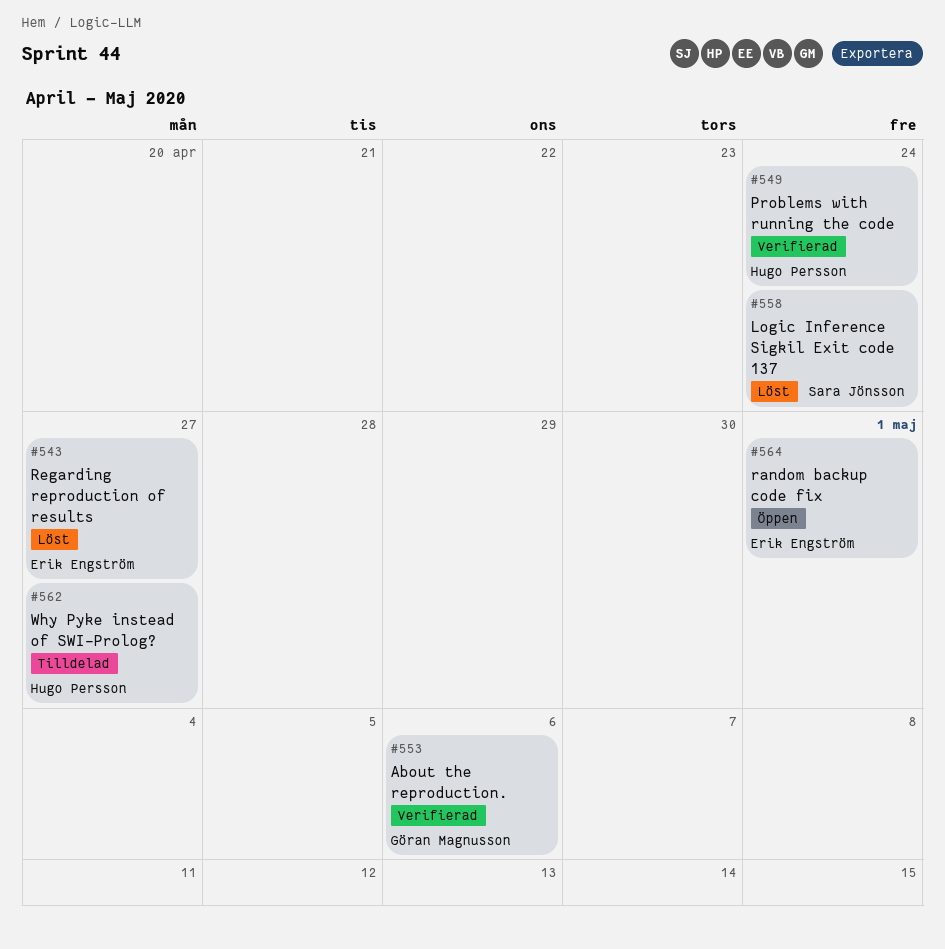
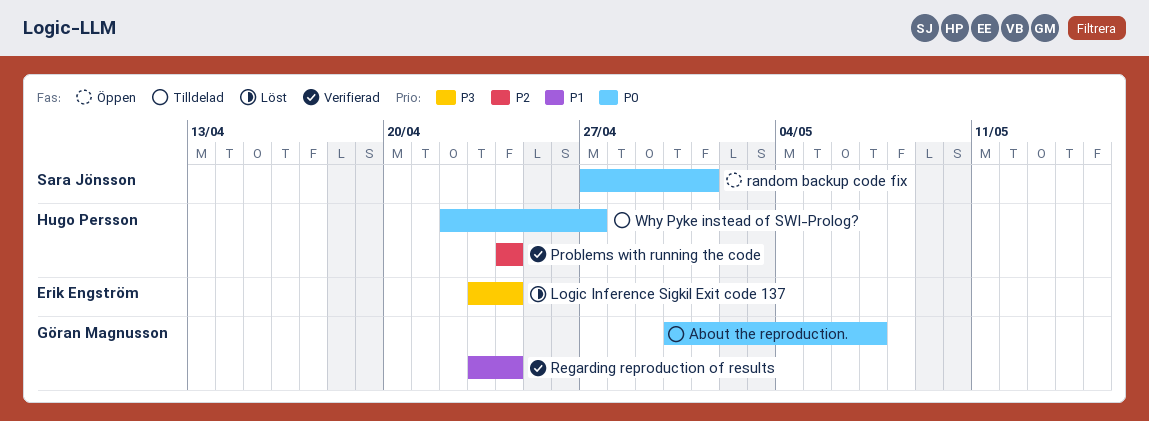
About the reproduction., status: Verifierad -> Tilldelad
About the reproduction., due: May 6 -> May 7
Logic Inference Sigkil Exit code 137, owner: Sara Jönsson -> Erik Engström
random backup code fix, owner: Erik Engström -> Sara Jönsson
Regarding reproduction of results, status: Löst -> Verifierad
Regarding reproduction of results, owner: Erik Engström -> Göran Magnusson
Regarding reproduction of results, due: Apr 27 -> Apr 24

